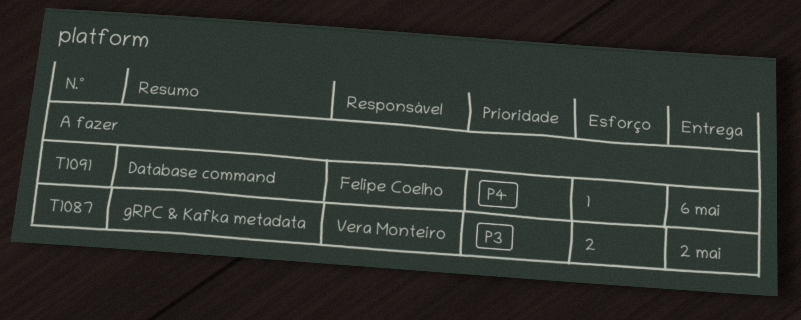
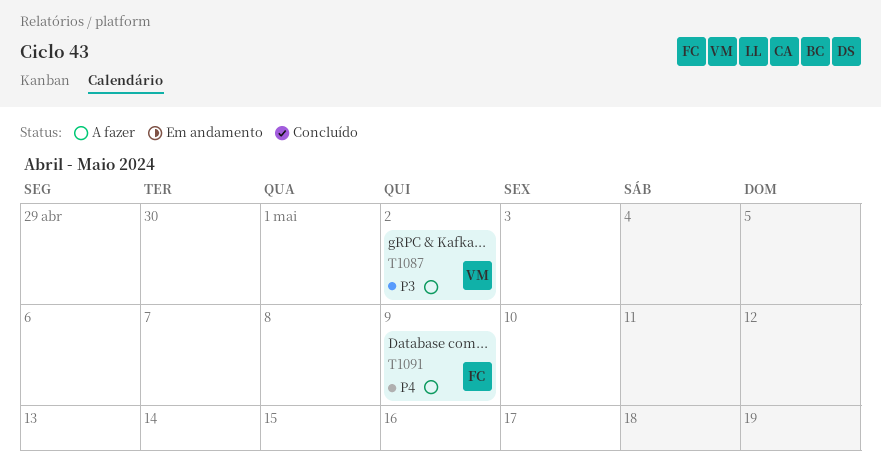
T1091, due: May 6 -> May 9

